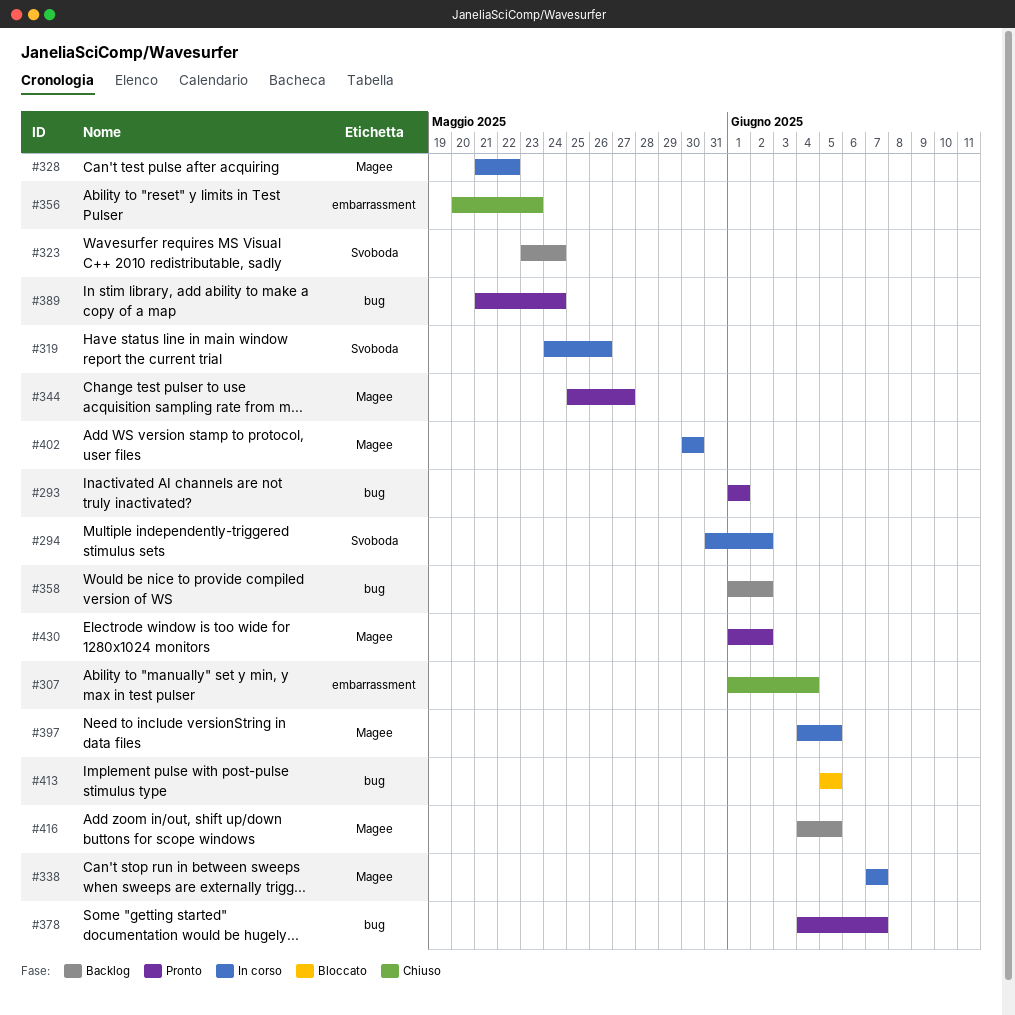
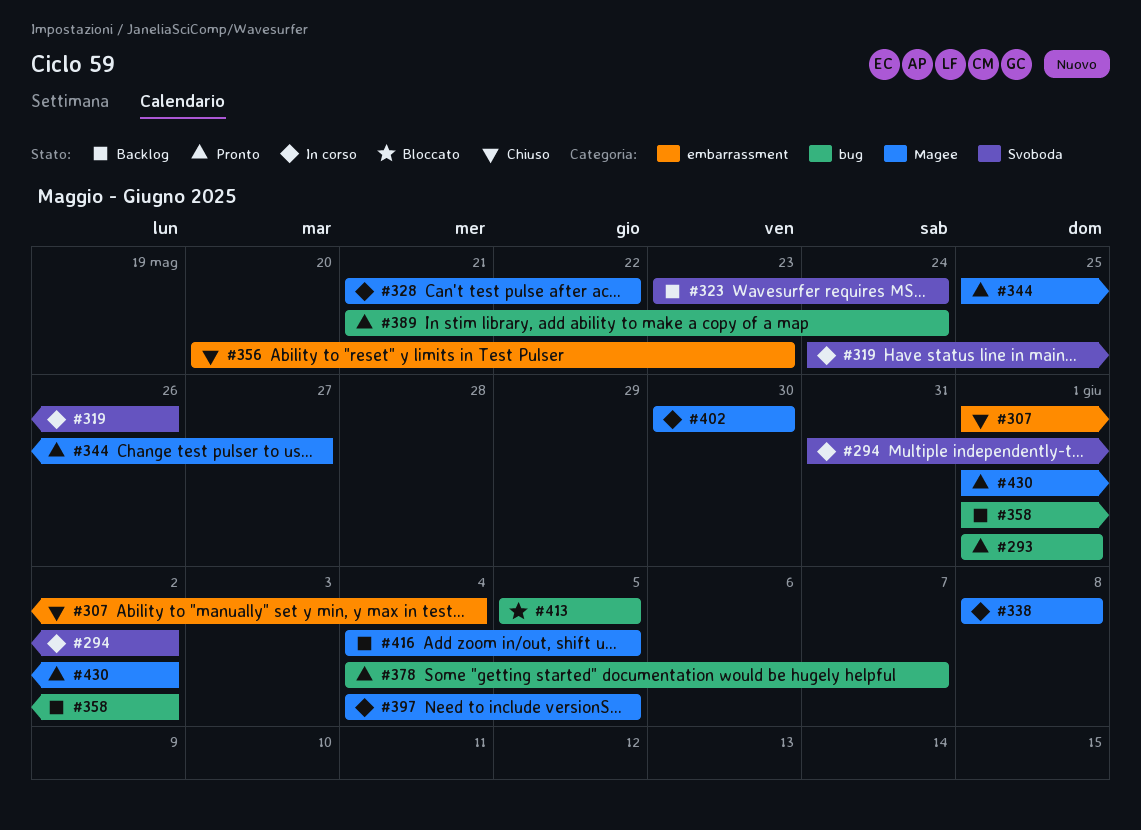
#338, start: Jun 7 -> Jun 8
#338, due: Jun 7 -> Jun 8

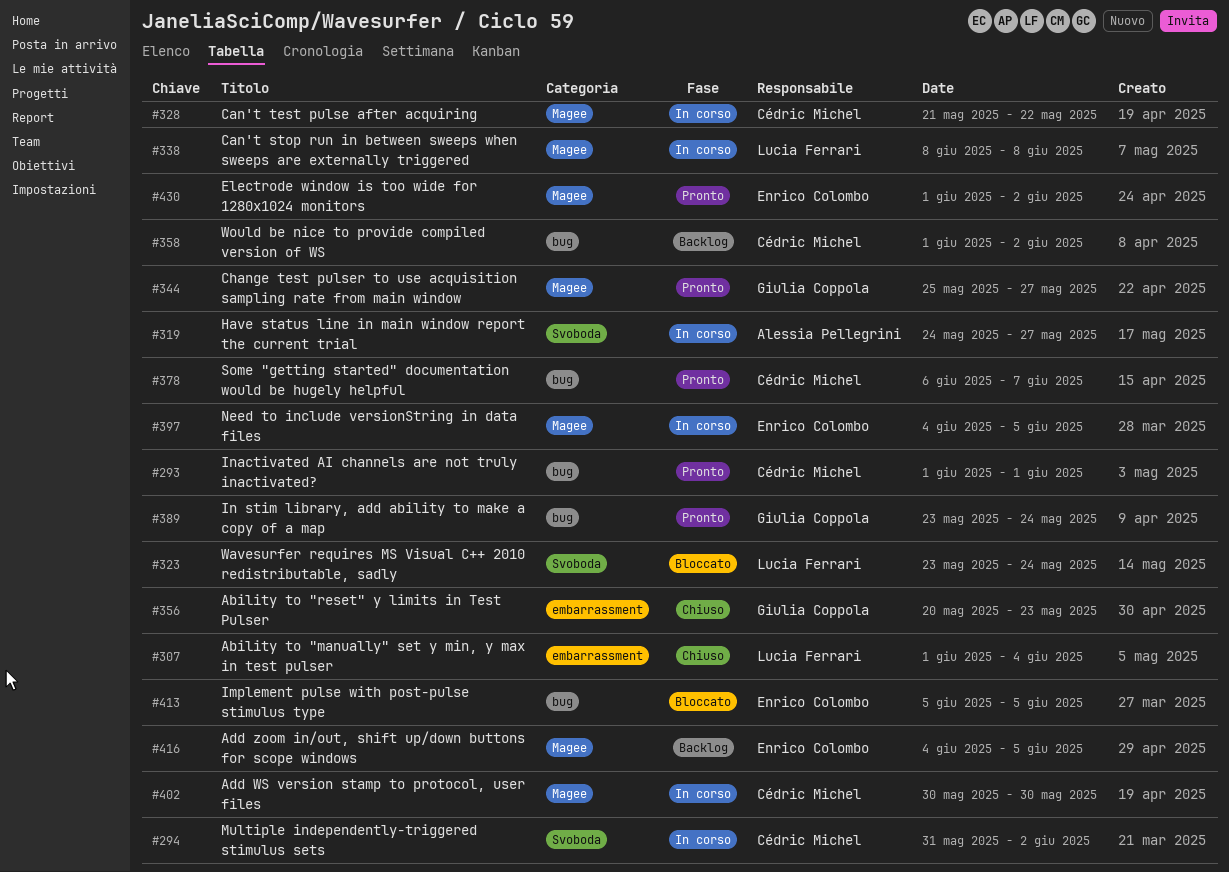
#319, due: May 26 -> May 27
#323, status: Backlog -> Bloccato
#378, start: Jun 4 -> Jun 6
#389, start: May 21 -> May 23

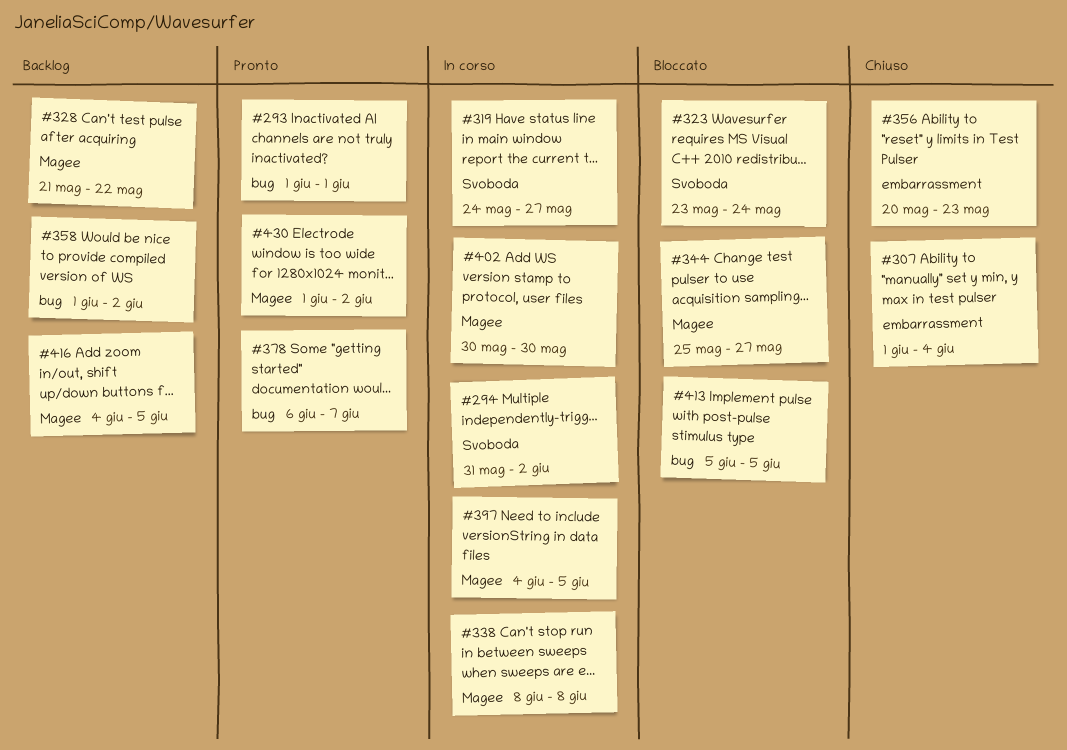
#328, status: In corso -> Backlog
#344, status: Pronto -> Bloccato
#389: present -> none

